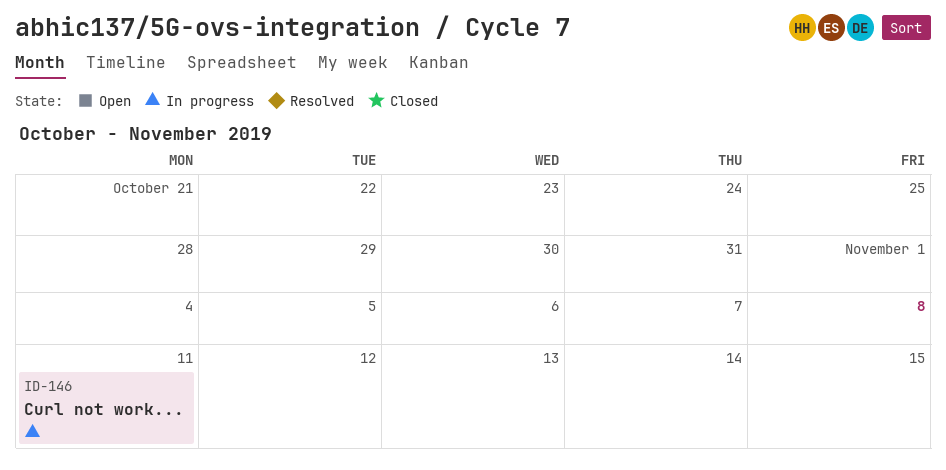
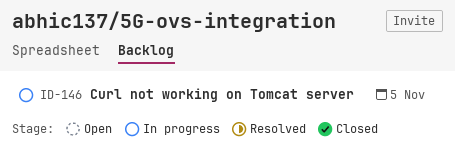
ID-146, due: Nov 11 -> Nov 5

